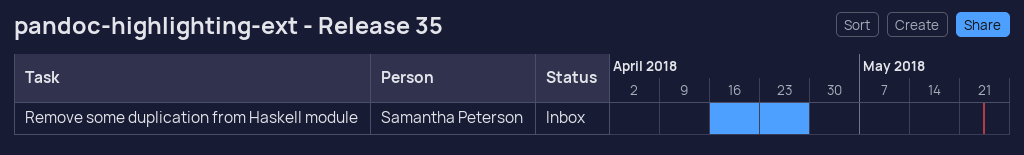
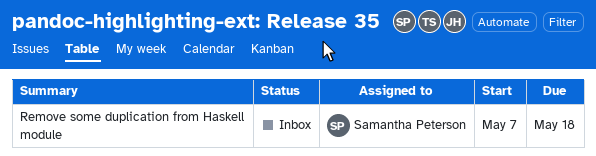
Remove some duplication from Haskell module, start: Apr 16 -> May 7
Remove some duplication from Haskell module, due: Apr 27 -> May 18

